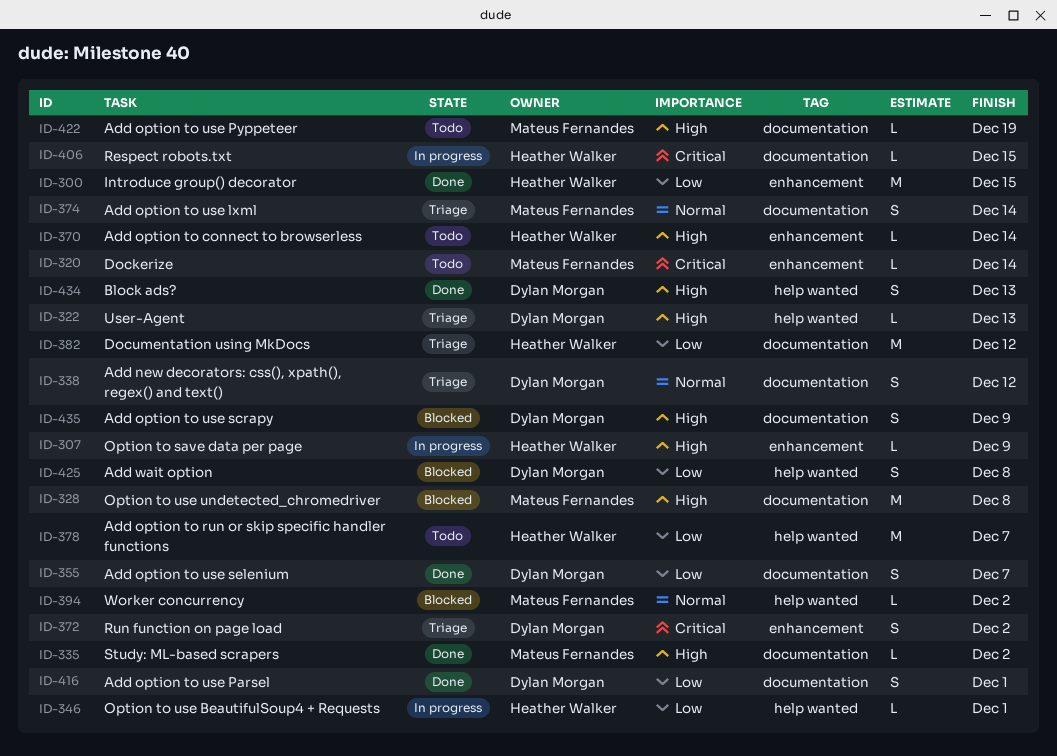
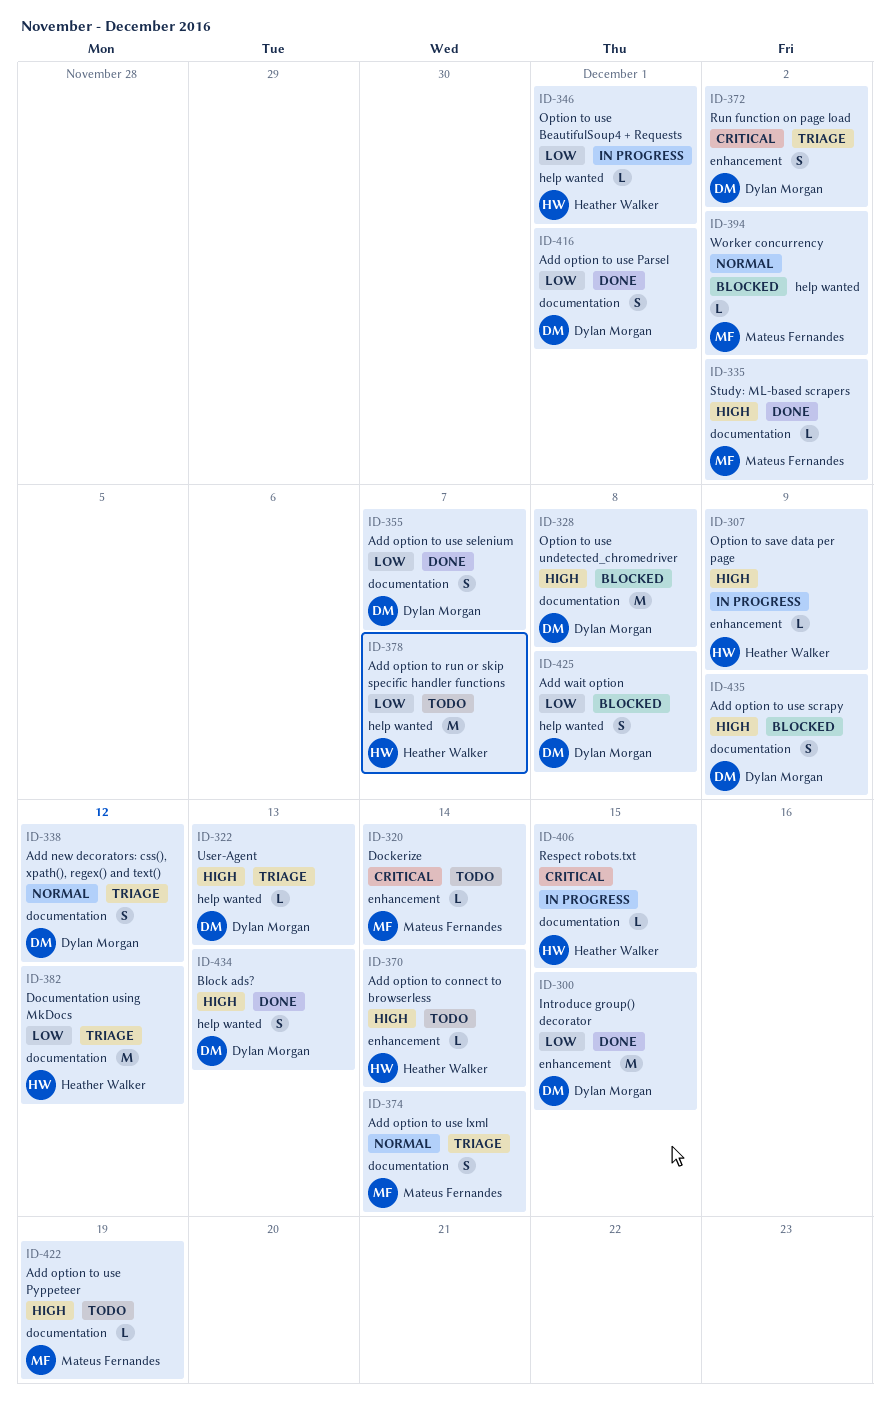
ID-300, owner: Heather Walker -> Dylan Morgan
ID-328, owner: Mateus Fernandes -> Dylan Morgan

